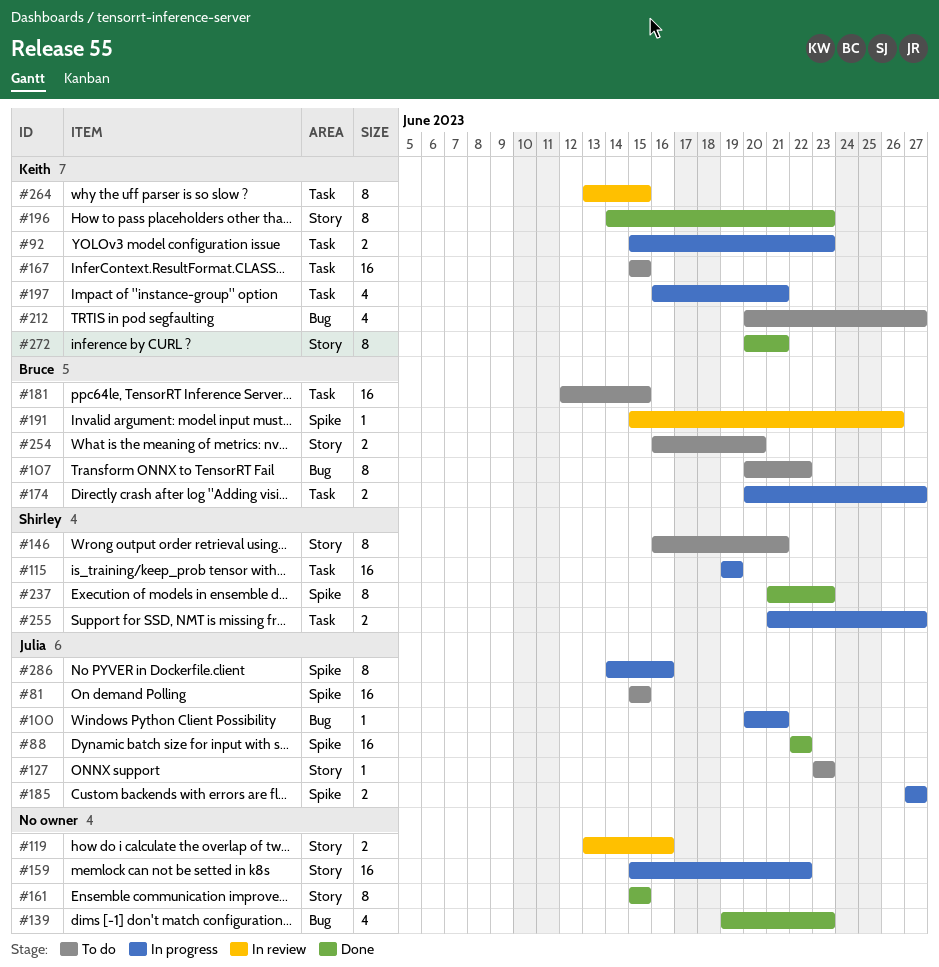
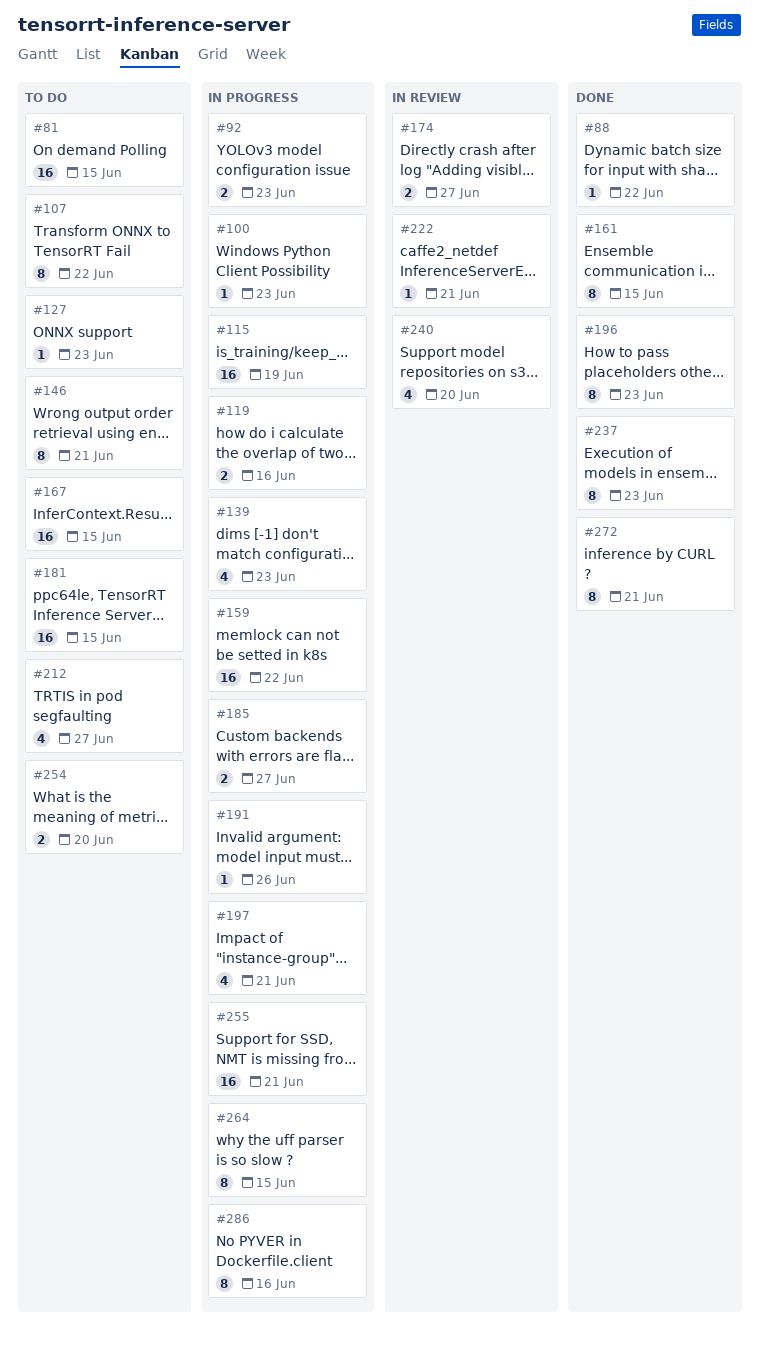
#88, estimate: 16 -> 1
#100, due: Jun 21 -> Jun 23
#119, status: In review -> In progress
#139, status: Done -> In progress
#174, status: In progress -> In review
#191, status: In review -> In progress
#222: none -> present
#240: none -> present
#255, estimate: 2 -> 16
#255, due: Jun 27 -> Jun 21
#264, status: In review -> In progress

